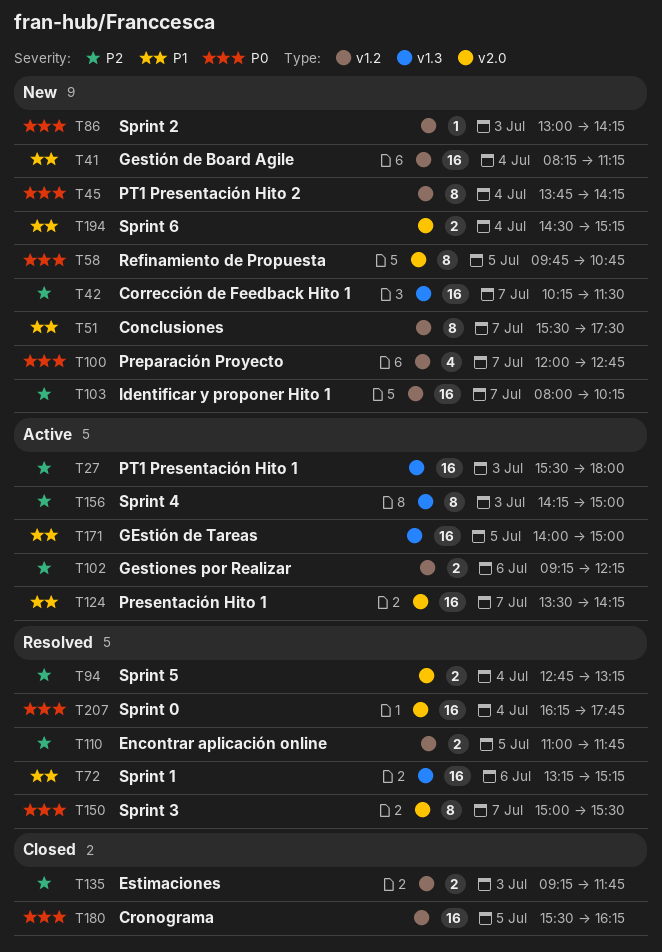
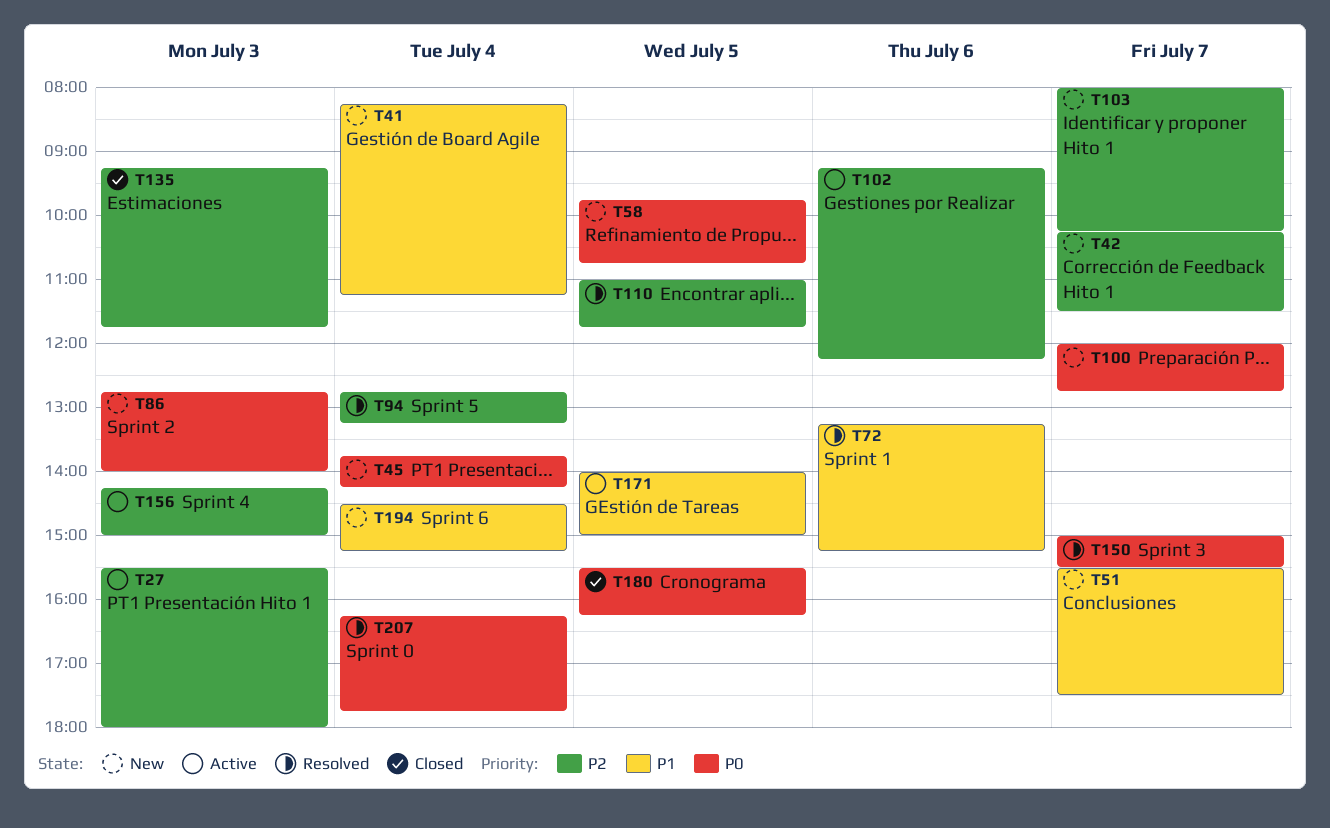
T86, begins: 13:00 -> 12:45
T86, ends: 14:15 -> 14:00
T124: present -> none

